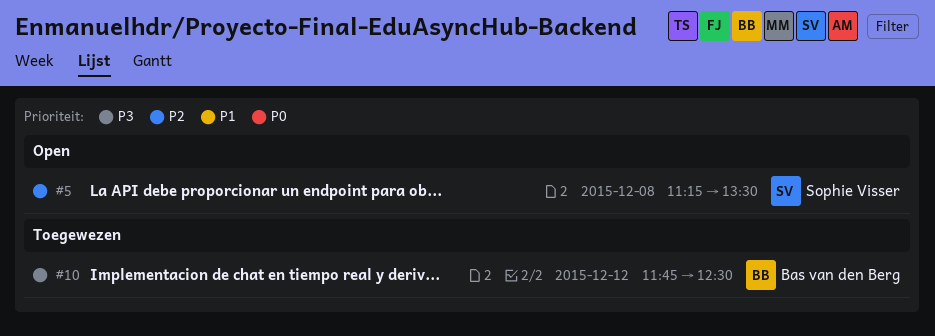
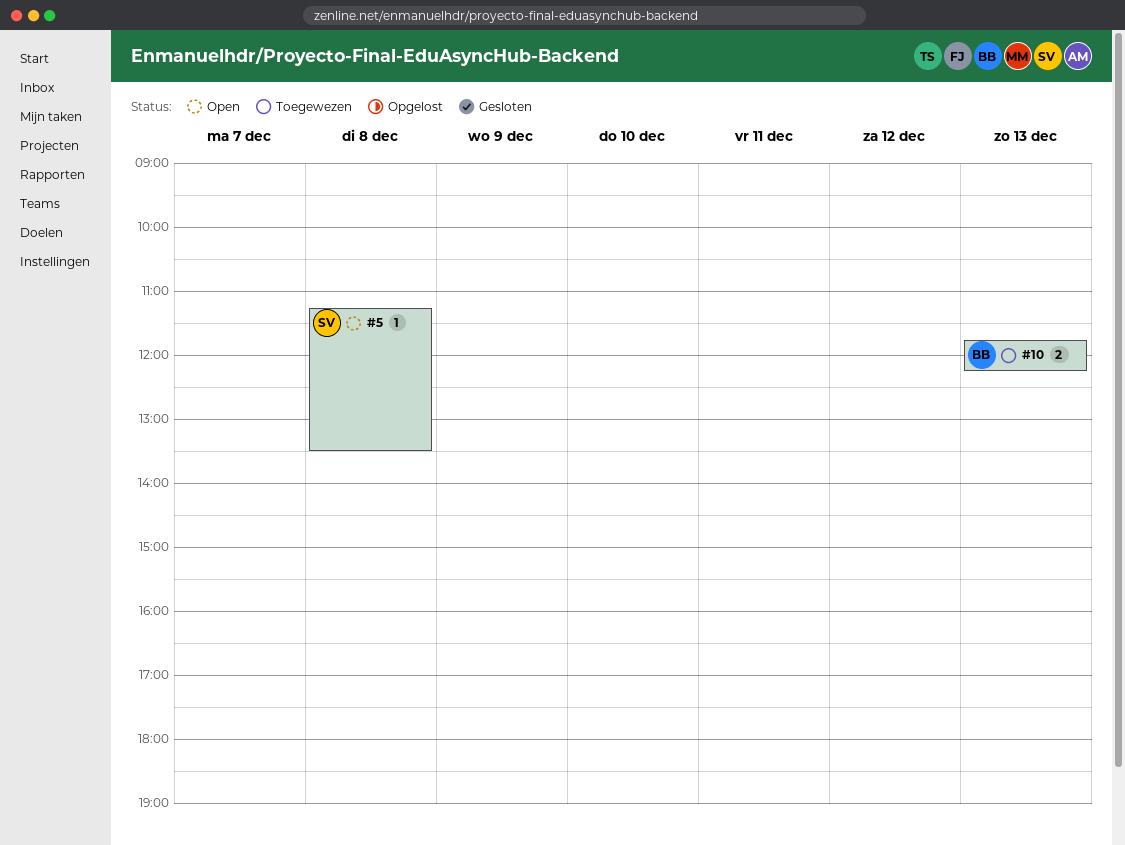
#10, day: Dec 12 -> Dec 13
#10, ends: 12:30 -> 12:15

